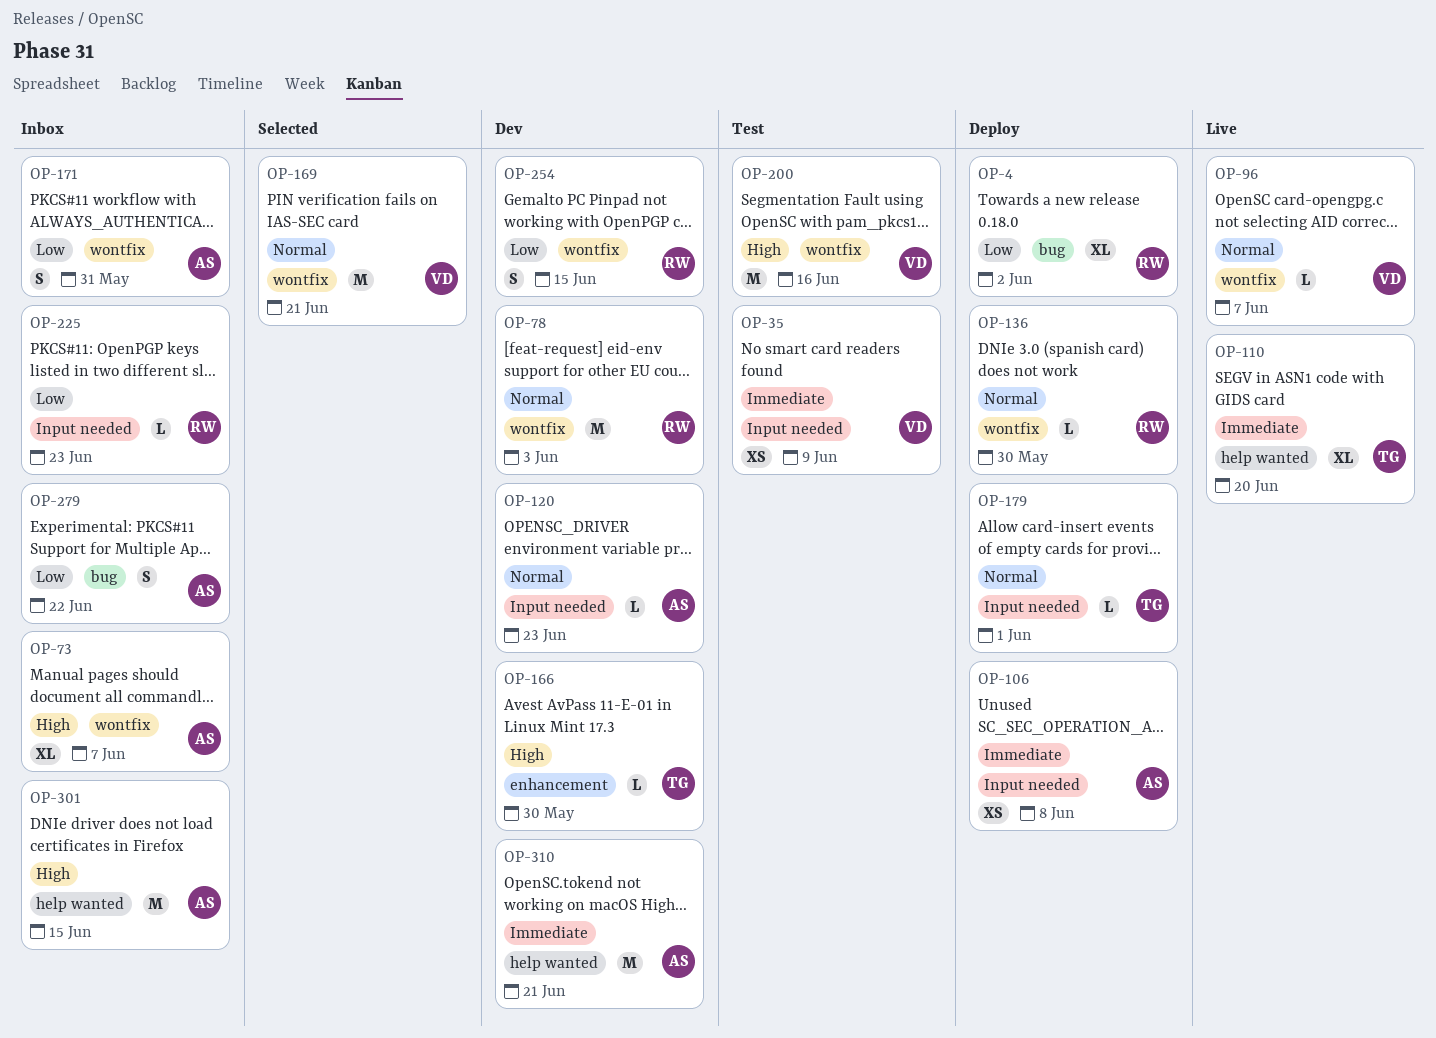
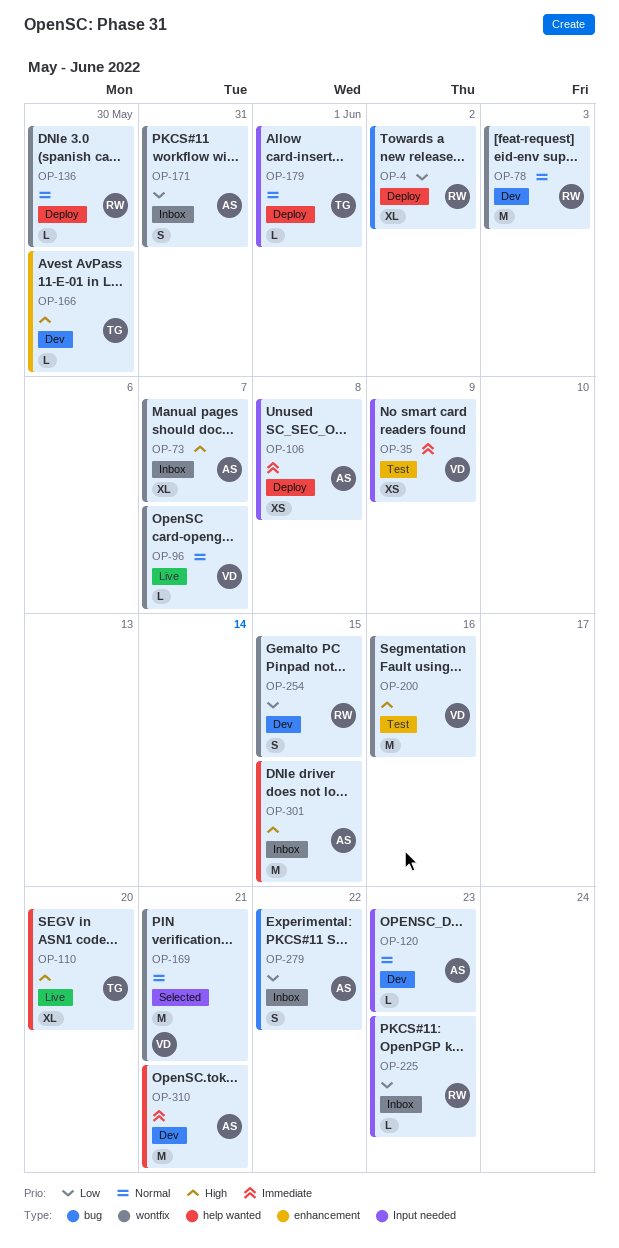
OP-110, priority: Immediate -> High

